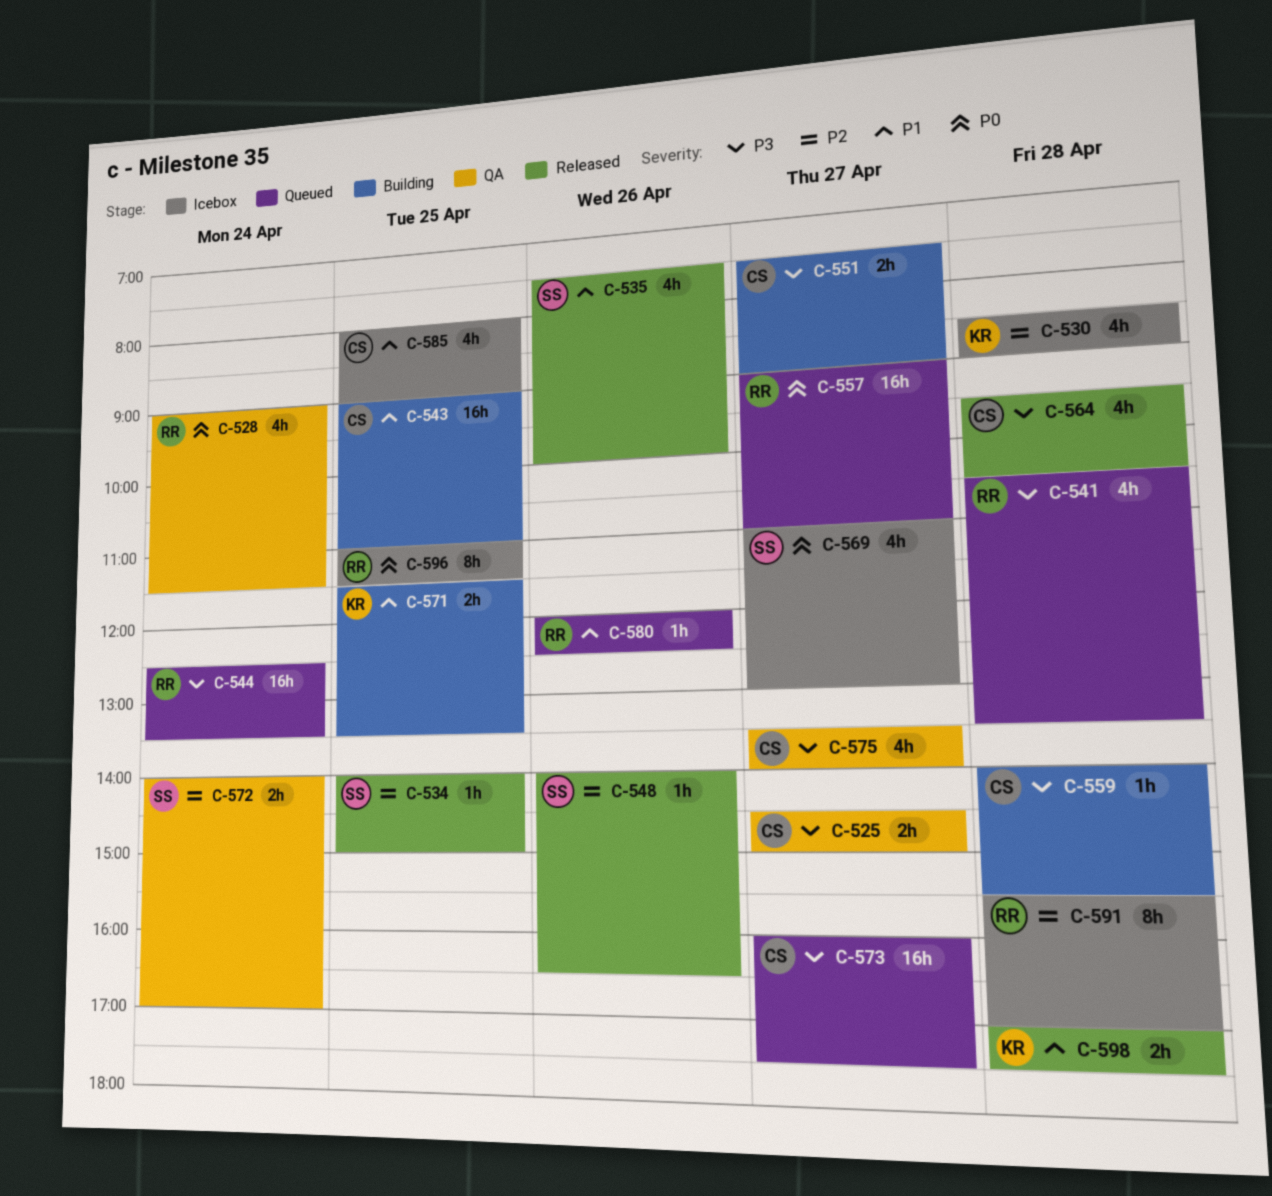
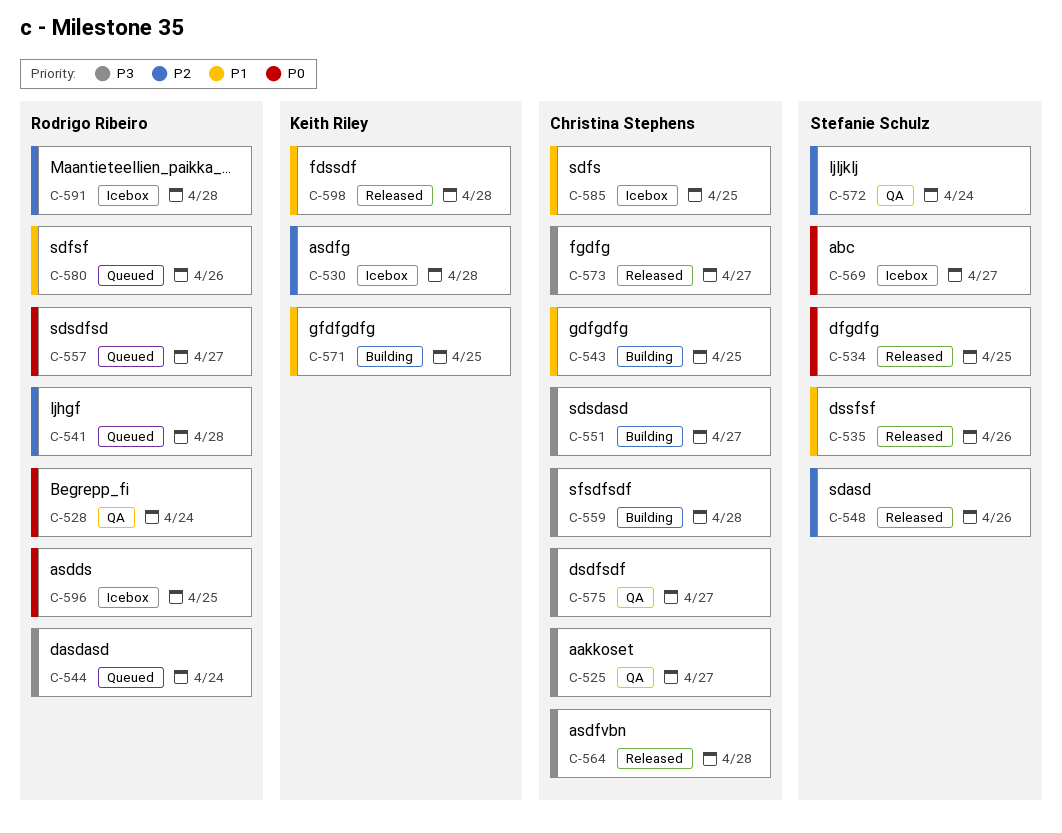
C-534, priority: P2 -> P0
C-541, priority: P3 -> P2
C-573, status: Queued -> Released

